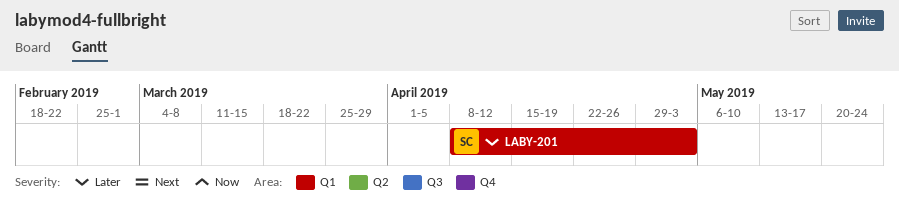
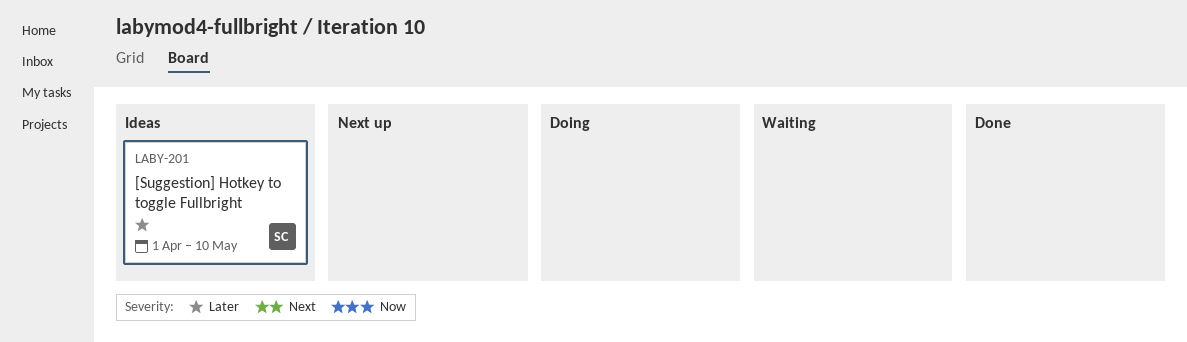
LABY-201, start: Apr 8 -> Apr 1
LABY-201, due: May 3 -> May 10

